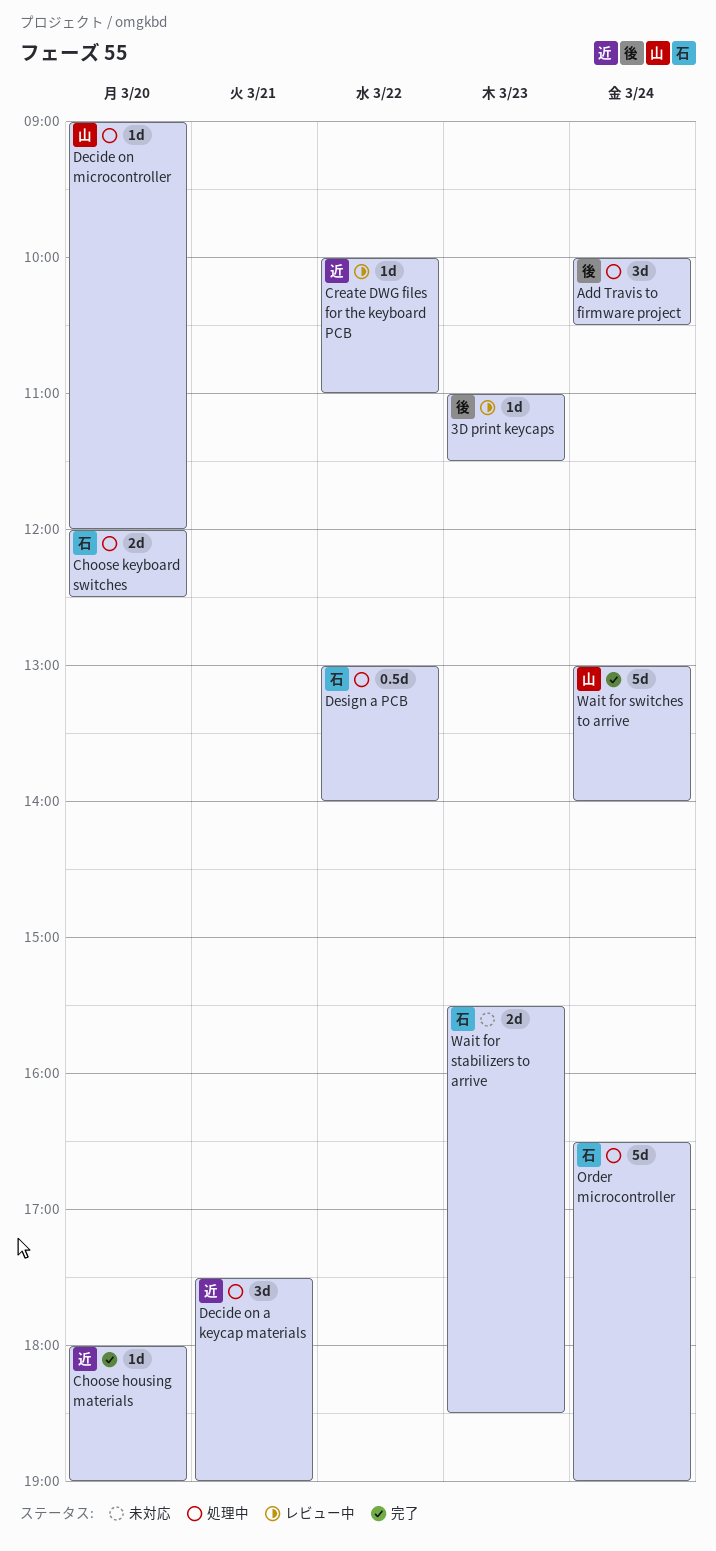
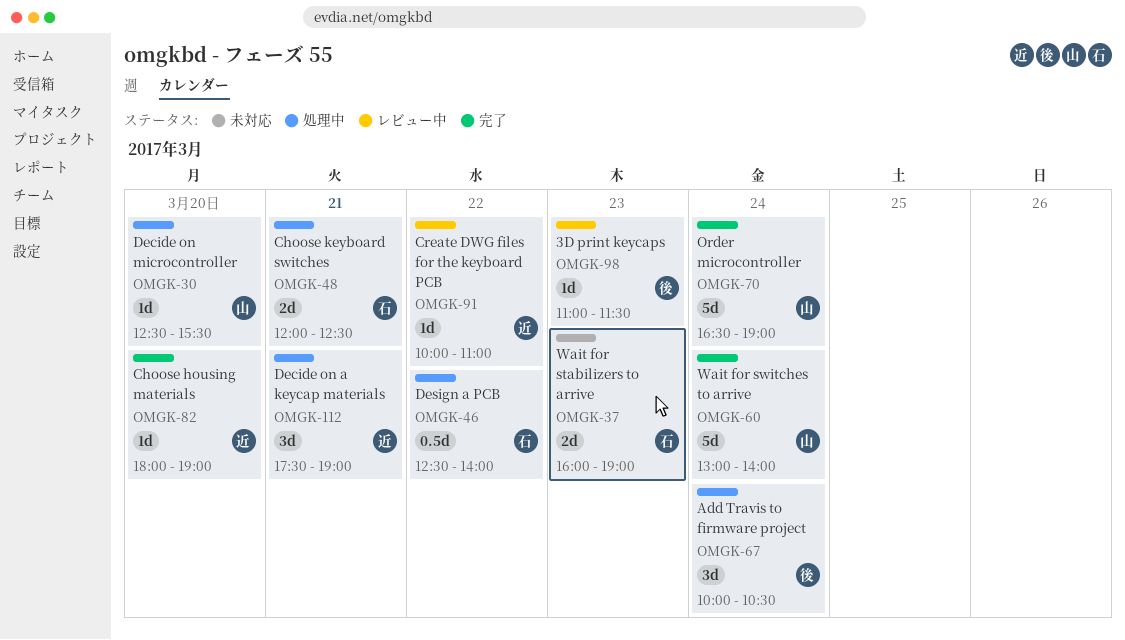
Choose keyboard switches, day: Mar 20 -> Mar 21
Decide on microcontroller, begins: 09:00 -> 12:30
Decide on microcontroller, ends: 12:00 -> 15:30
Design a PCB, begins: 13:00 -> 12:30
Order microcontroller, status: 処理中 -> 完了
Order microcontroller, owner: 石 -> 山
Wait for stabilizers to arrive, begins: 15:30 -> 16:00
Wait for stabilizers to arrive, ends: 18:30 -> 19:00

